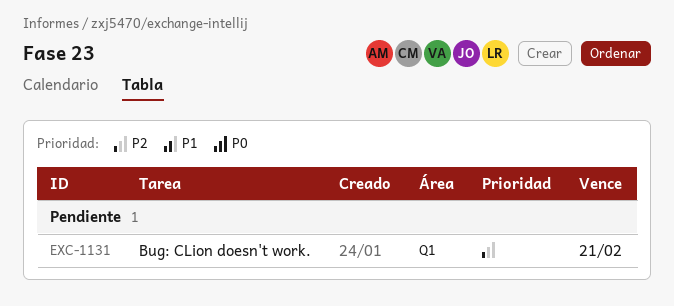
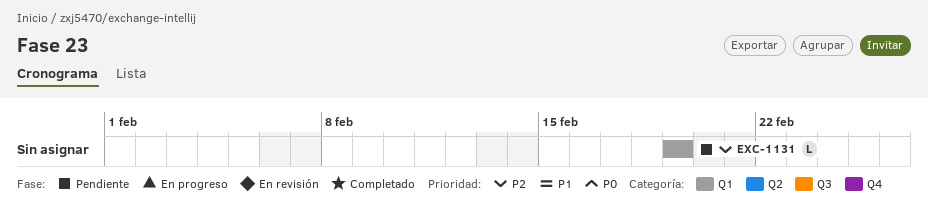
EXC-1131, due: Feb 21 -> Feb 19

